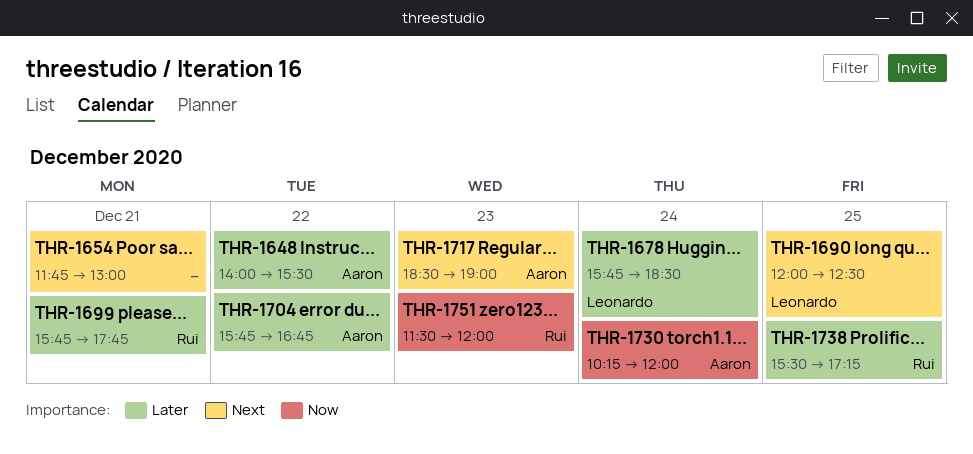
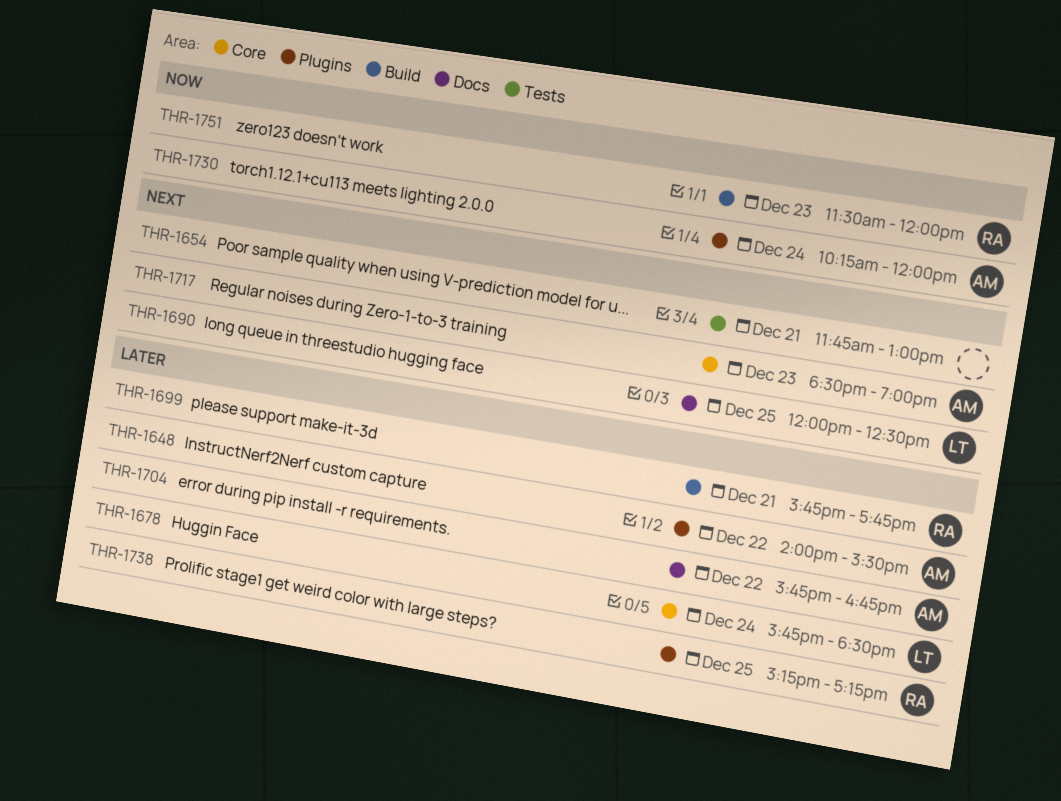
THR-1738, begins: 15:30 -> 15:15

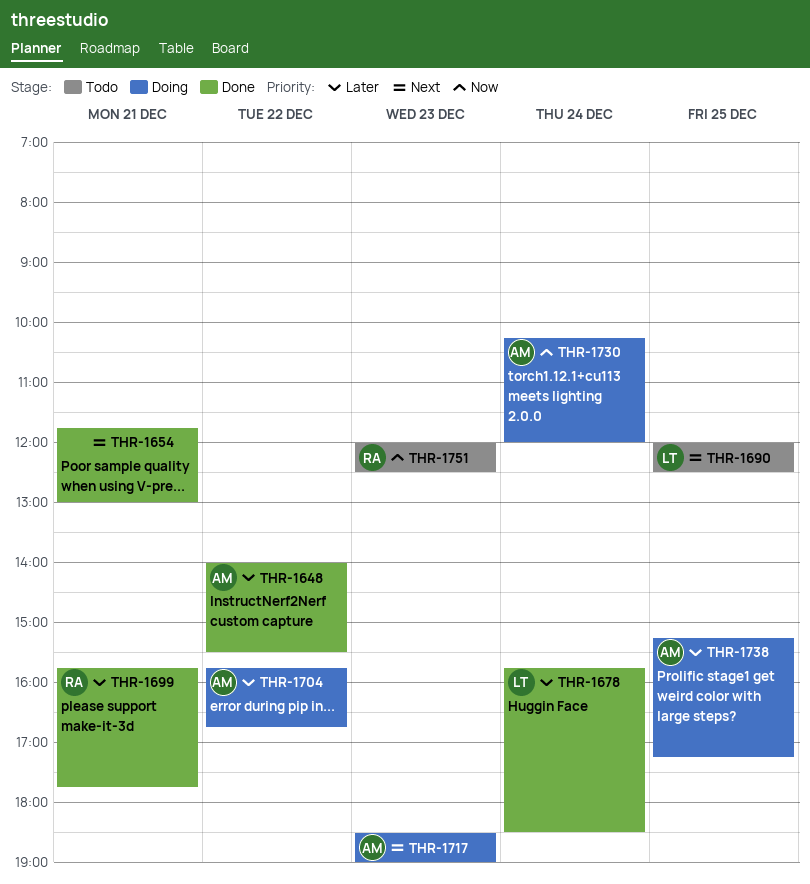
THR-1738, owner: RA -> AM
THR-1751, begins: 11:30 -> 12:00
THR-1751, ends: 12:00 -> 12:30

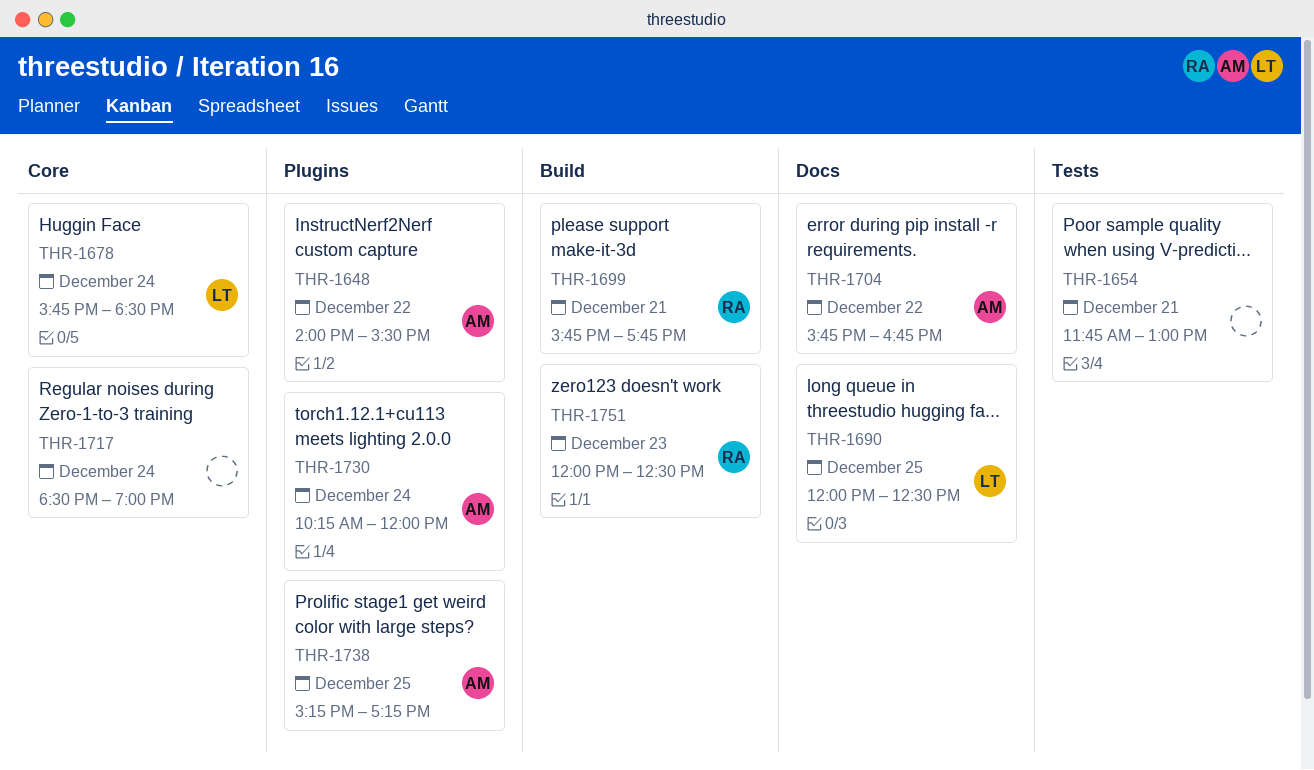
THR-1717, owner: AM -> none
THR-1717, day: Dec 23 -> Dec 24

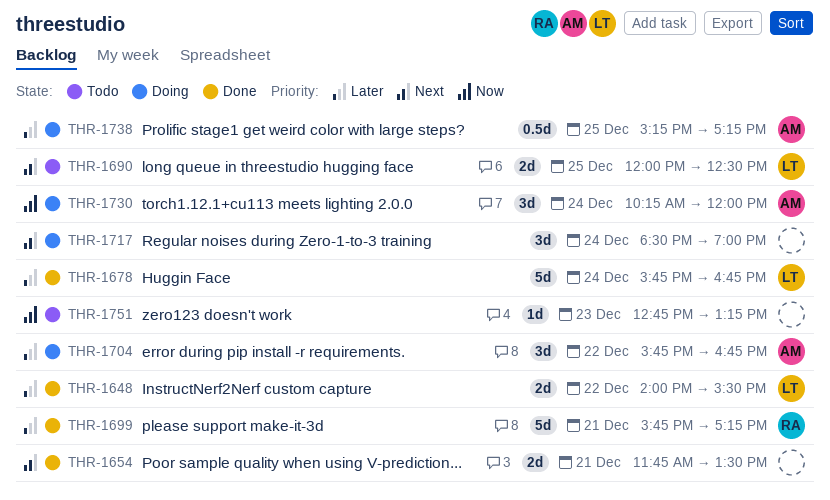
THR-1648, owner: AM -> LT
THR-1654, ends: 13:00 -> 13:30
THR-1678, ends: 18:30 -> 16:45
THR-1699, ends: 17:45 -> 17:15
THR-1751, owner: RA -> none
THR-1751, begins: 12:00 -> 12:45
THR-1751, ends: 12:30 -> 13:15

